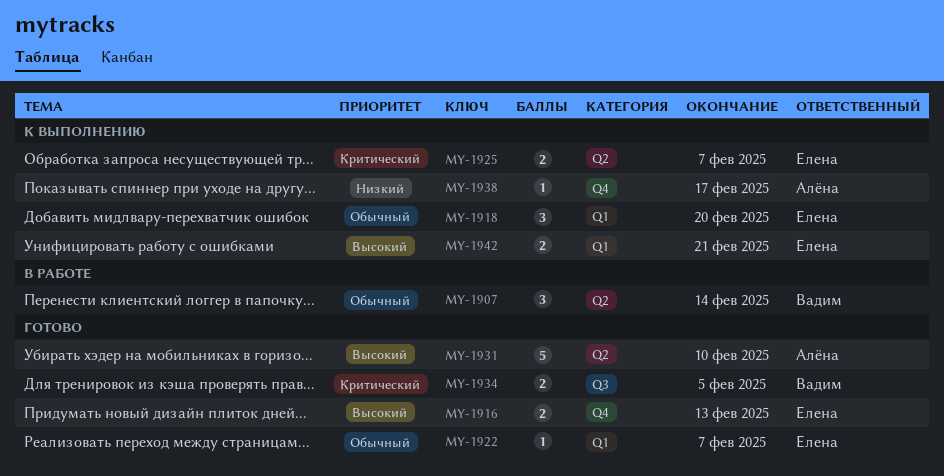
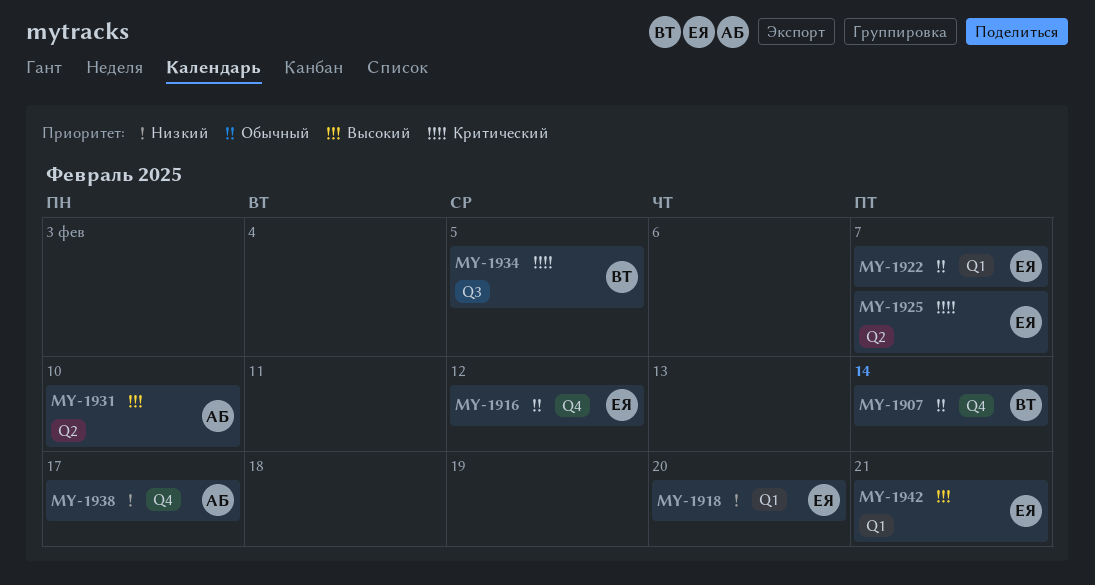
MY-1907, label: Q2 -> Q4
MY-1916, priority: Высокий -> Обычный
MY-1916, due: Feb 13 -> Feb 12
MY-1918, priority: Обычный -> Низкий

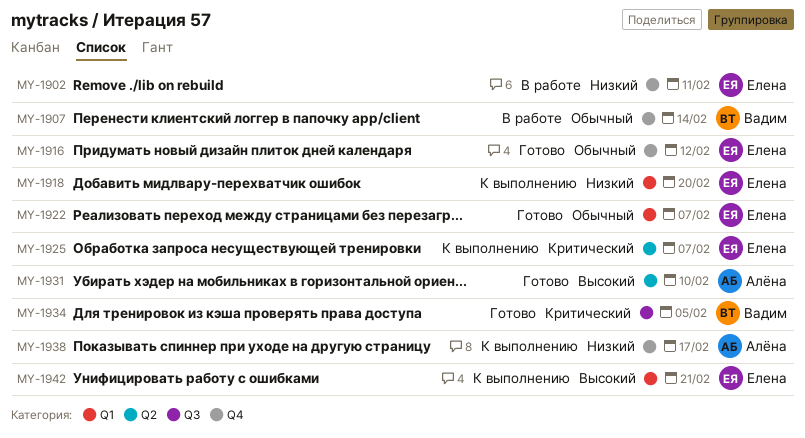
MY-1902: none -> present

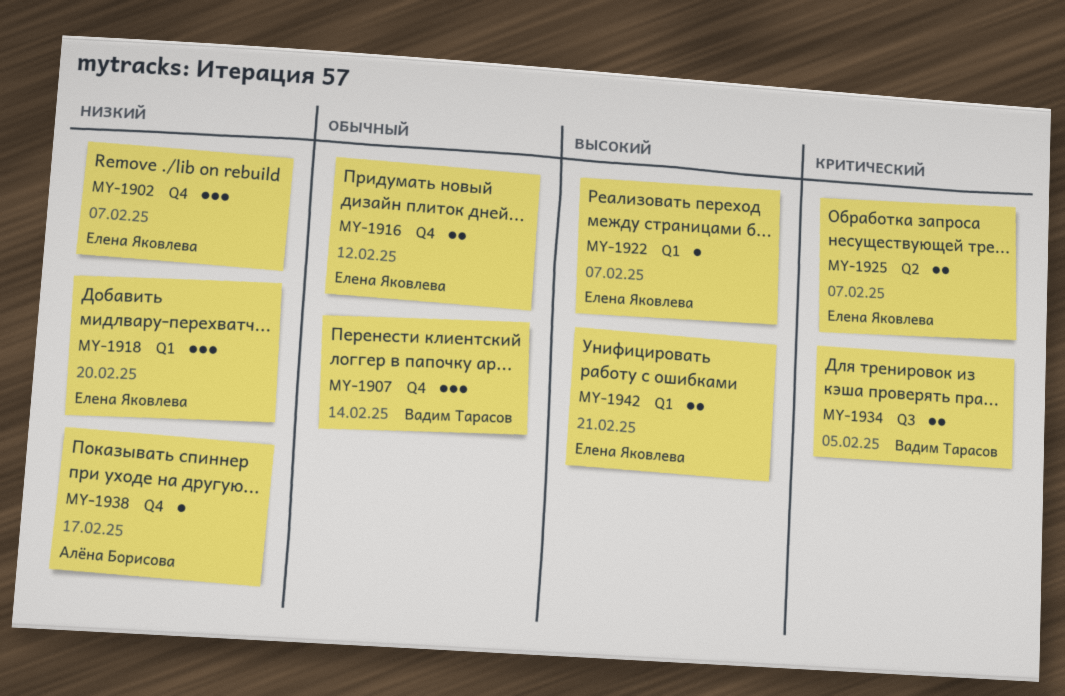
MY-1902, due: Feb 11 -> Feb 7
MY-1922, priority: Обычный -> Высокий
MY-1931: present -> none

